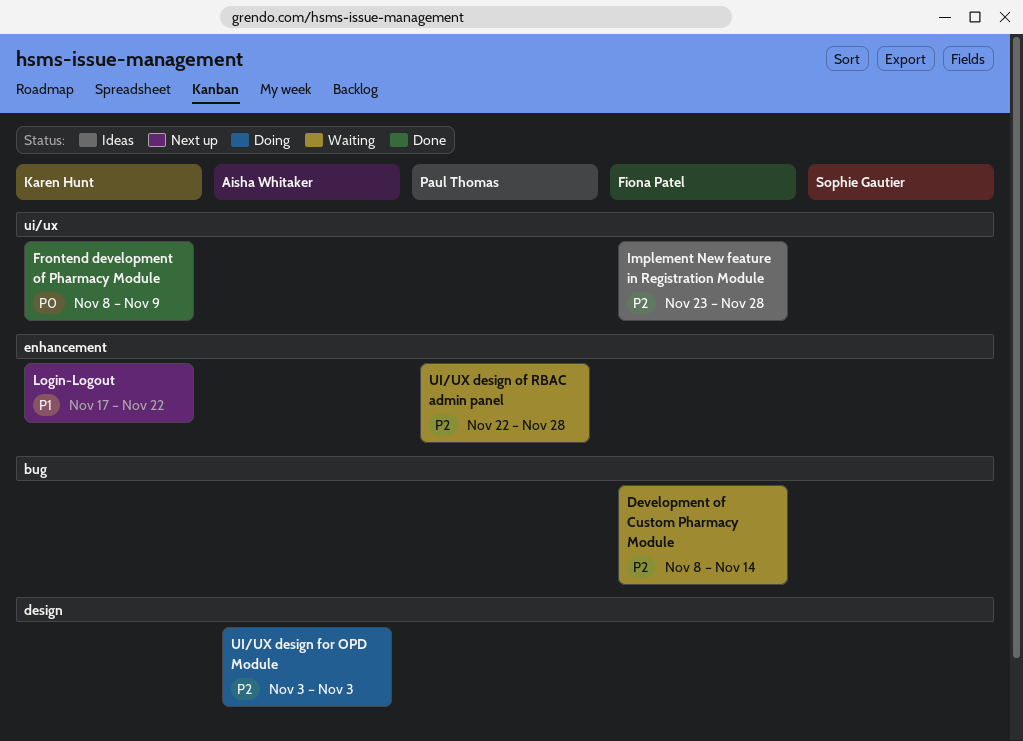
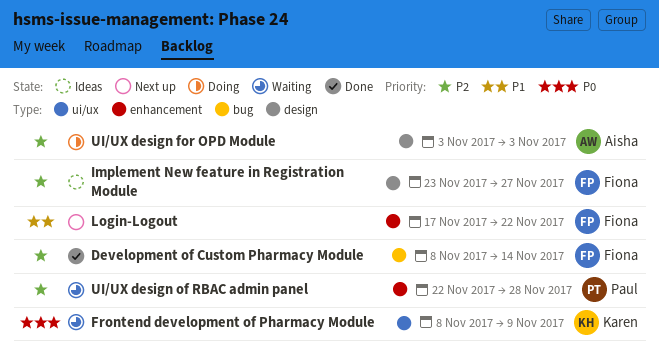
Development of Custom Pharmacy Module, status: Waiting -> Done
Frontend development of Pharmacy Module, status: Done -> Waiting
Implement New feature in Registration Module, label: ui/ux -> design
Implement New feature in Registration Module, due: Nov 28 -> Nov 27
Login-Logout, owner: Karen Hunt -> Fiona Patel

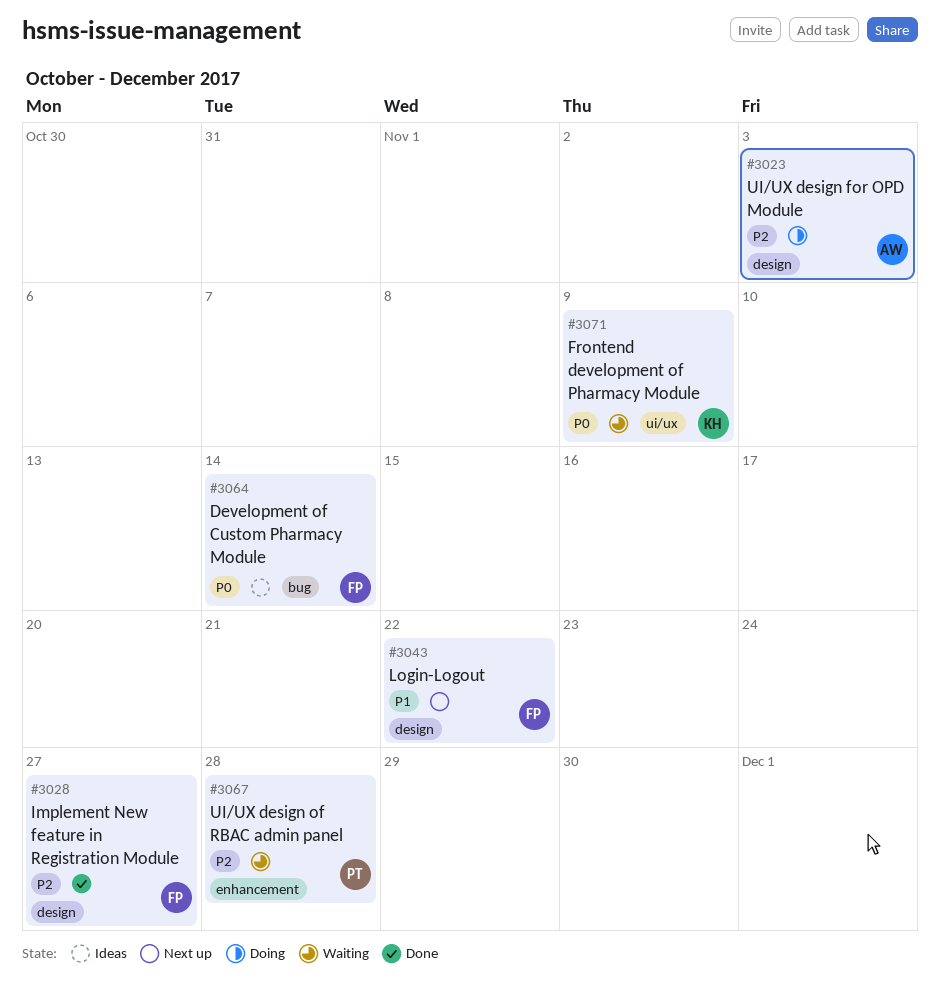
Development of Custom Pharmacy Module, status: Done -> Ideas
Development of Custom Pharmacy Module, priority: P2 -> P0
Implement New feature in Registration Module, status: Ideas -> Done
Login-Logout, label: enhancement -> design

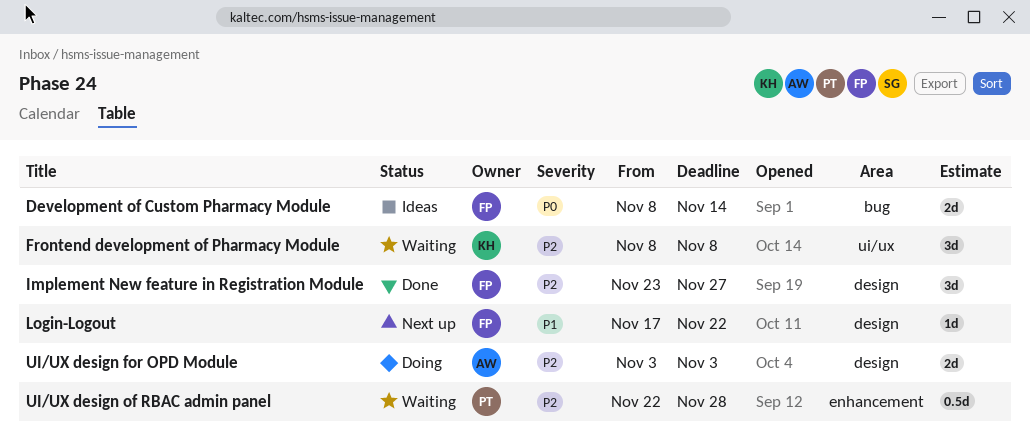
Frontend development of Pharmacy Module, priority: P0 -> P2
Frontend development of Pharmacy Module, due: Nov 9 -> Nov 8

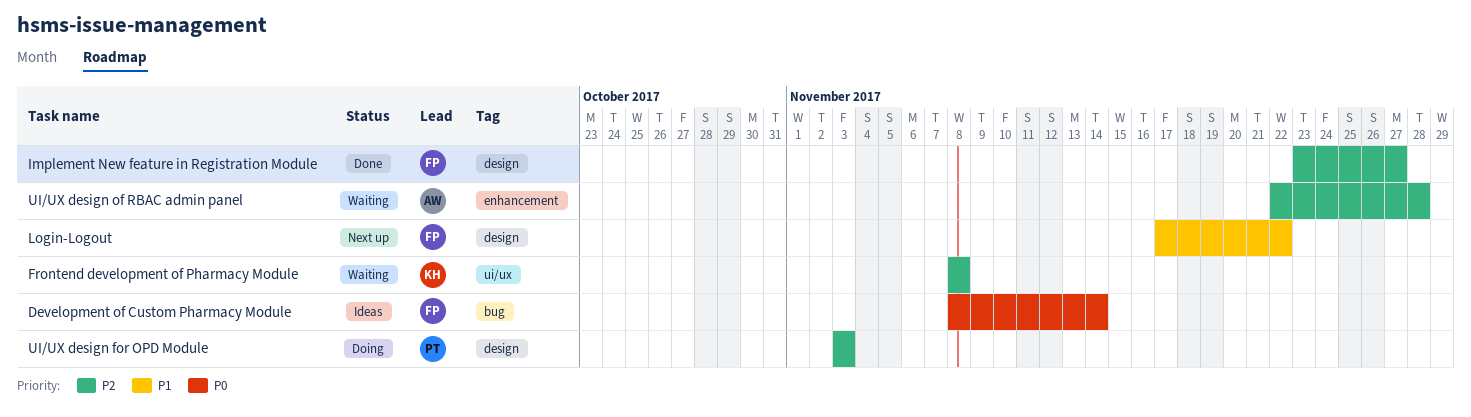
UI/UX design for OPD Module, owner: AW -> PT
UI/UX design of RBAC admin panel, owner: PT -> AW

